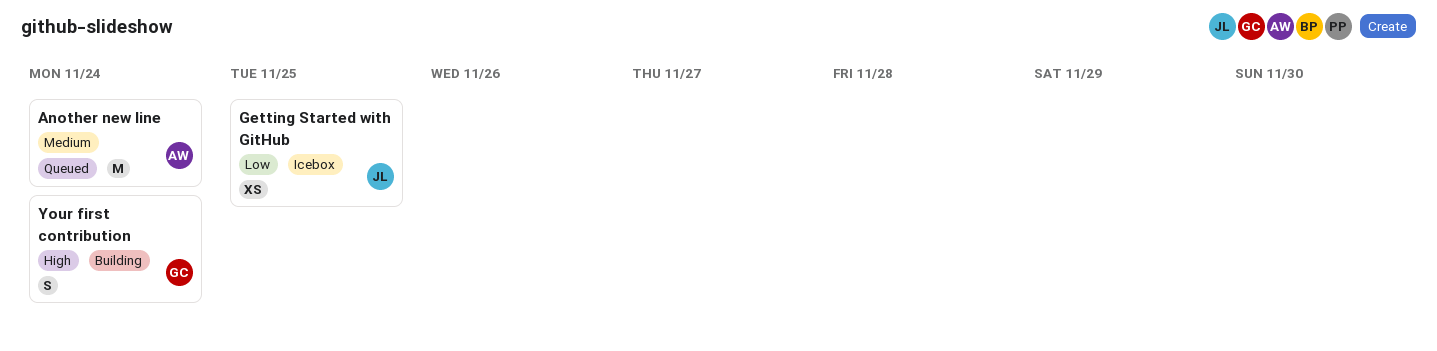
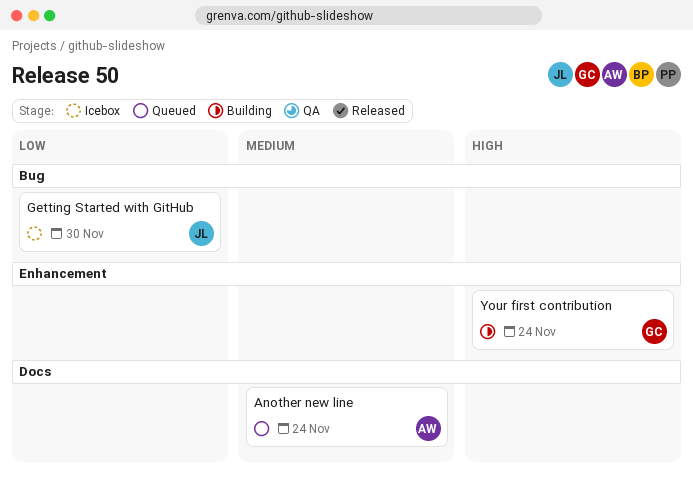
Getting Started with GitHub, due: Nov 25 -> Nov 30

